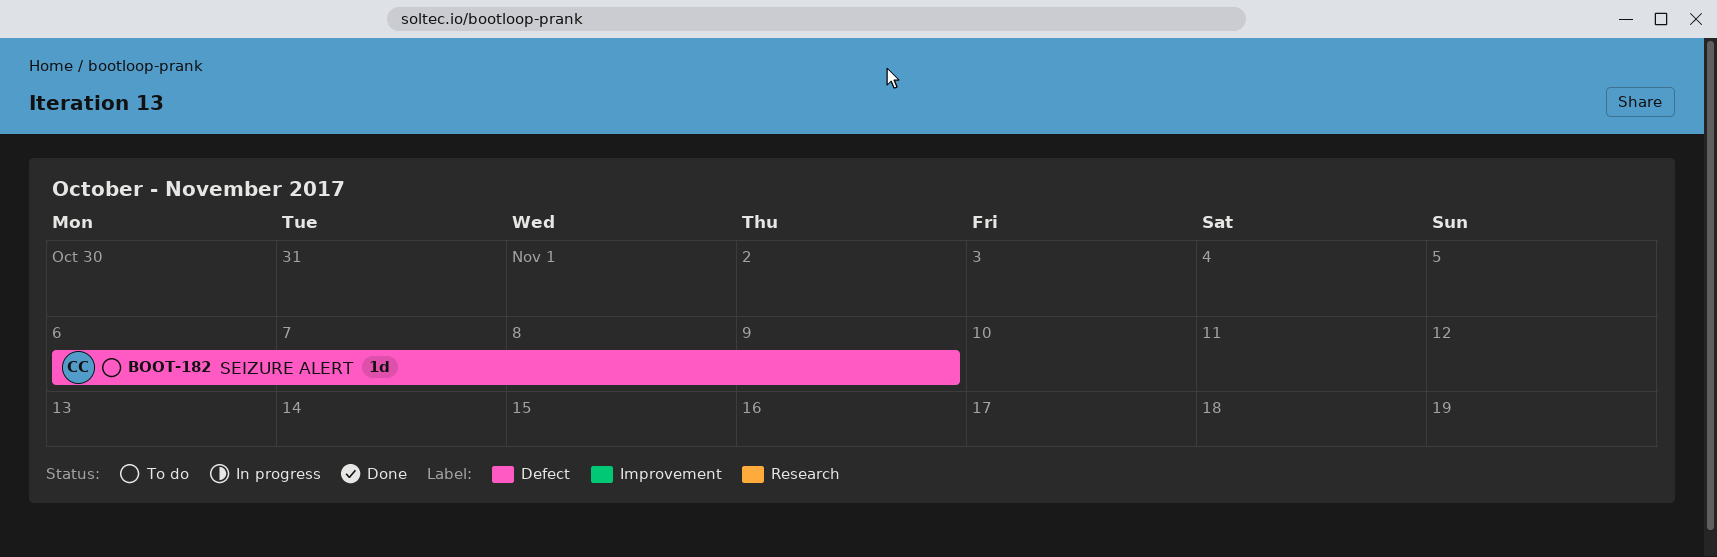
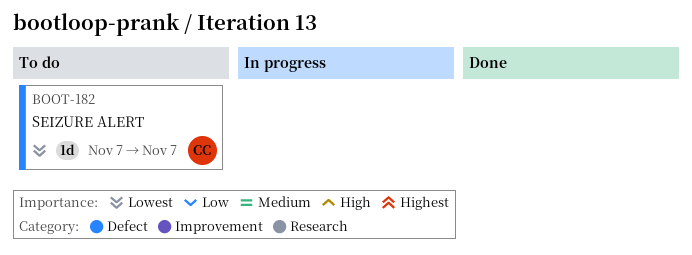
BOOT-182, start: Nov 6 -> Nov 7
BOOT-182, due: Nov 9 -> Nov 7

